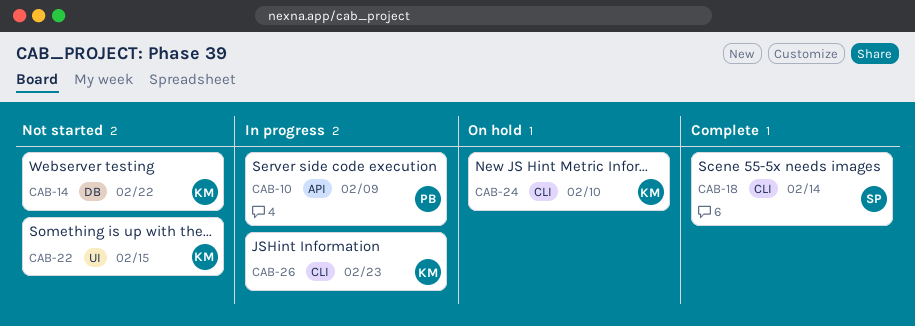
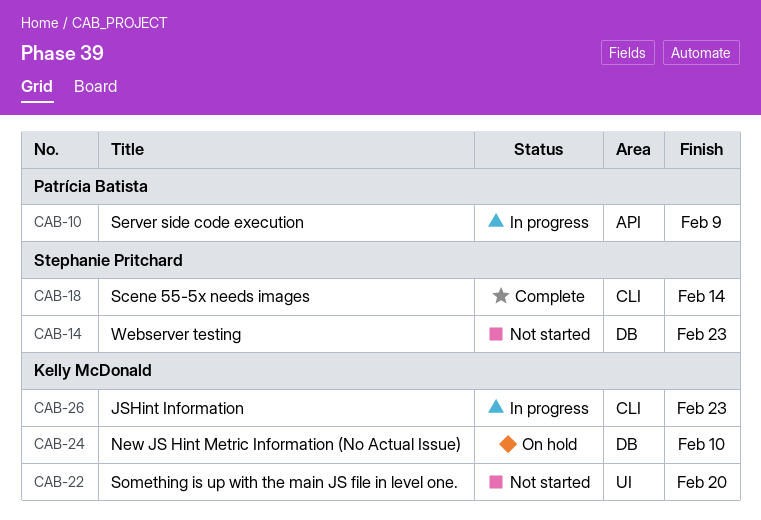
CAB-14, owner: Kelly McDonald -> Stephanie Pritchard
CAB-14, due: Feb 22 -> Feb 23
CAB-22, due: Feb 15 -> Feb 20
CAB-24, label: CLI -> DB

